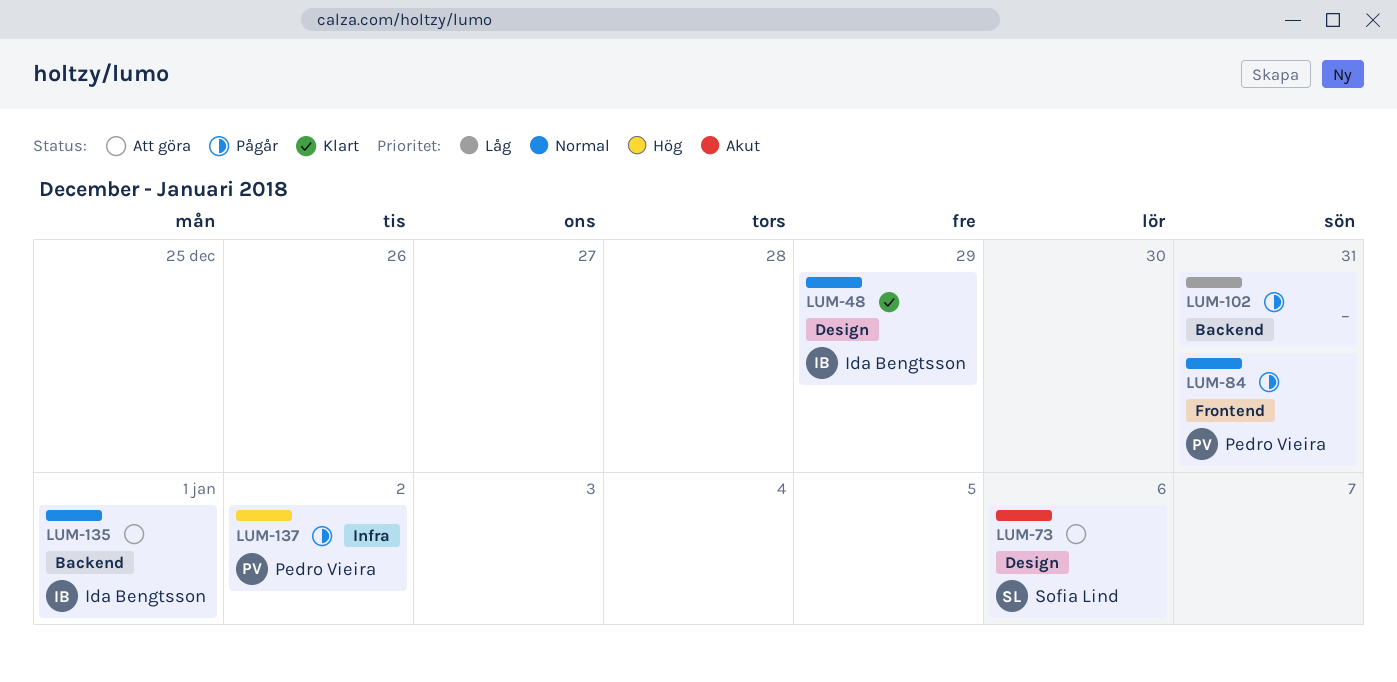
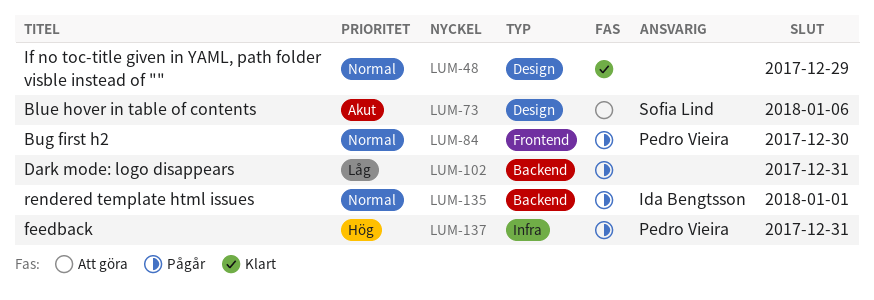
LUM-48, owner: Ida Bengtsson -> none
LUM-84, due: Dec 31 -> Dec 30
LUM-135, status: Att göra -> Pågår
LUM-137, due: Jan 2 -> Dec 31

